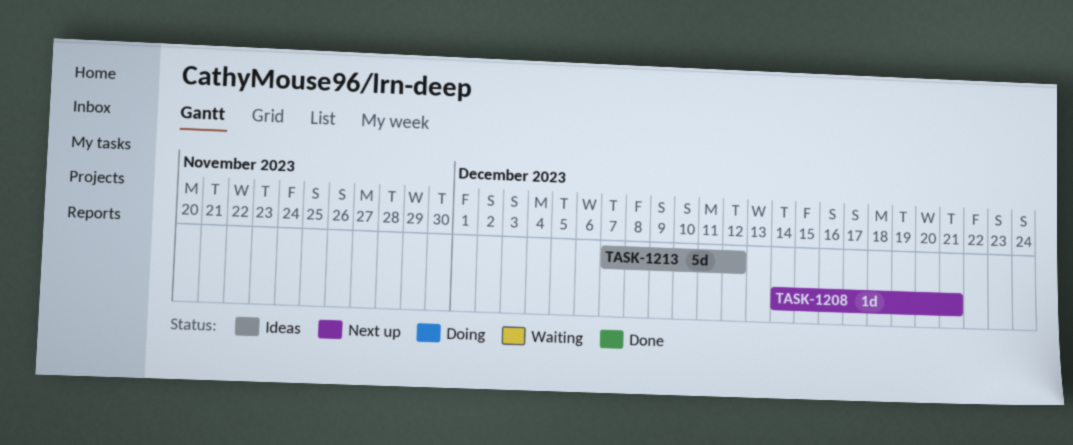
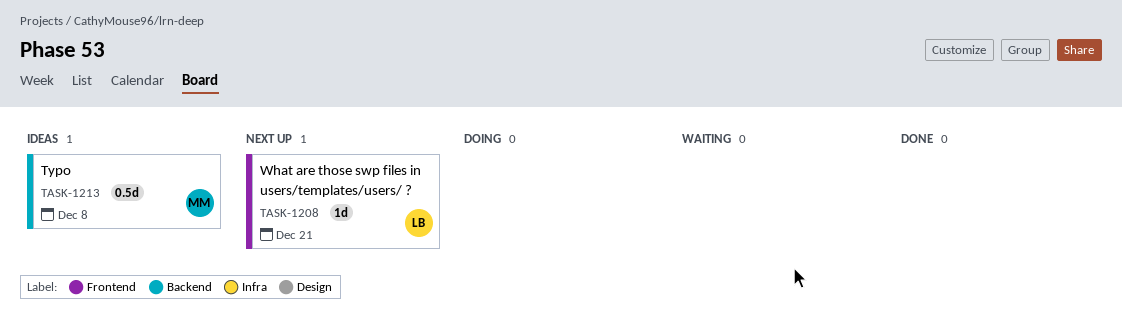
TASK-1213, estimate: 5d -> 0.5d
TASK-1213, due: Dec 12 -> Dec 8

